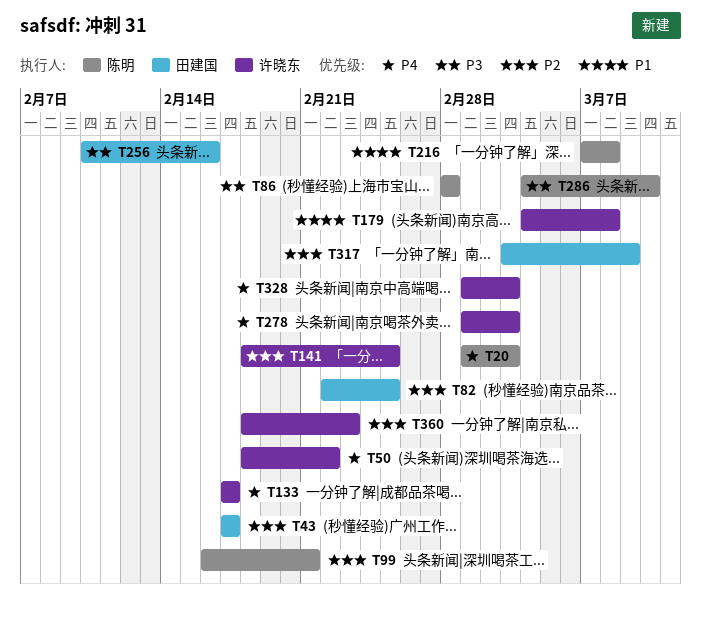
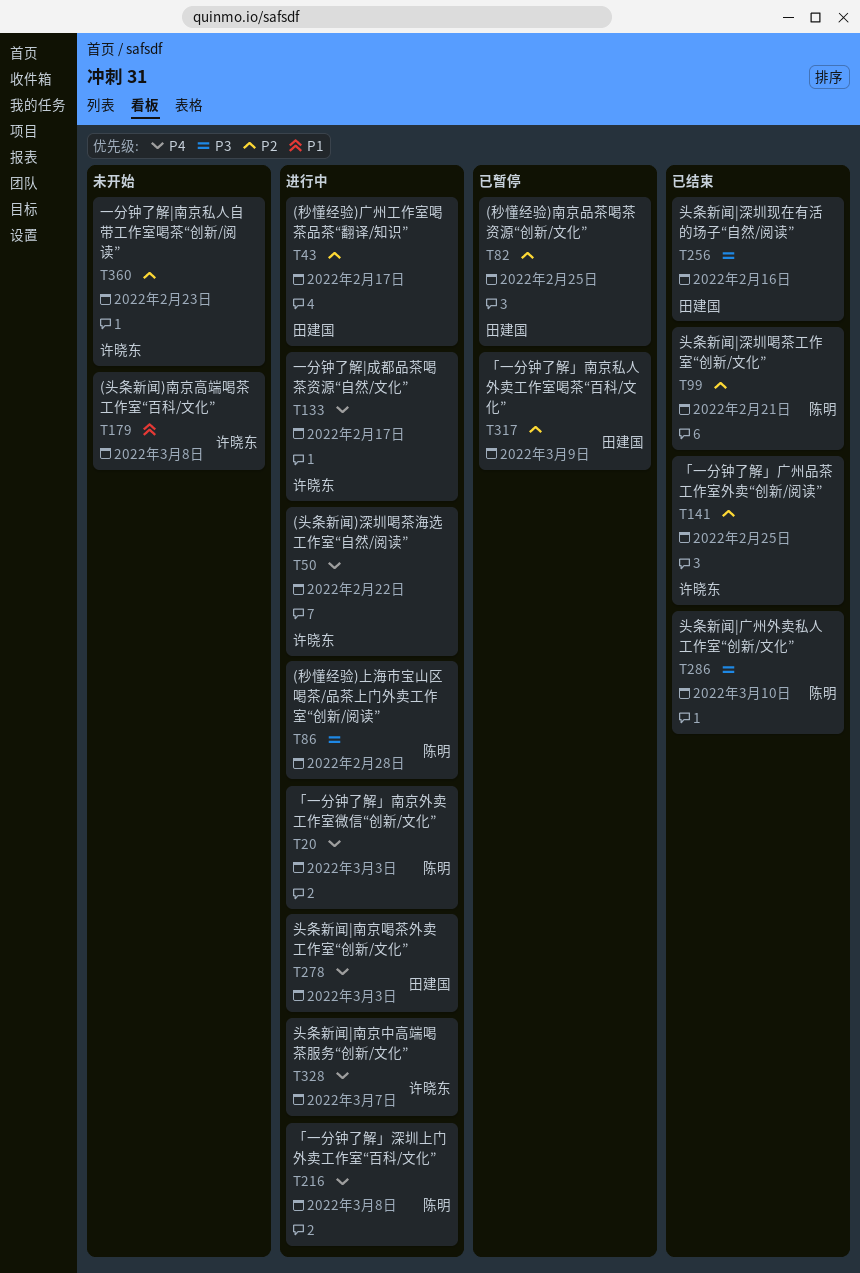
T216, priority: P1 -> P4
T278, owner: 许晓东 -> 田建国
T328, due: Mar 3 -> Mar 7

